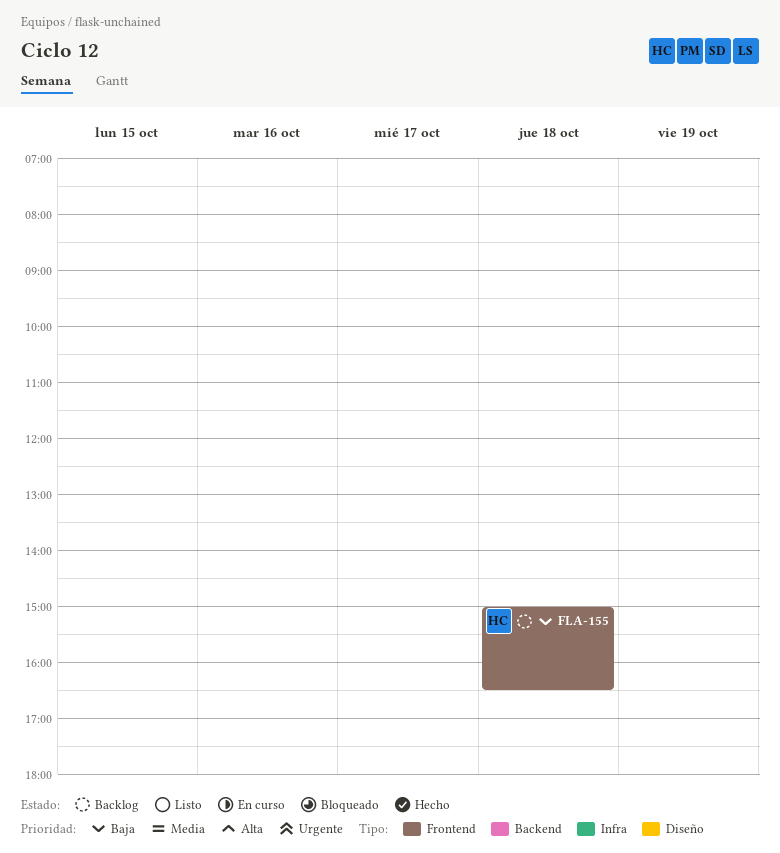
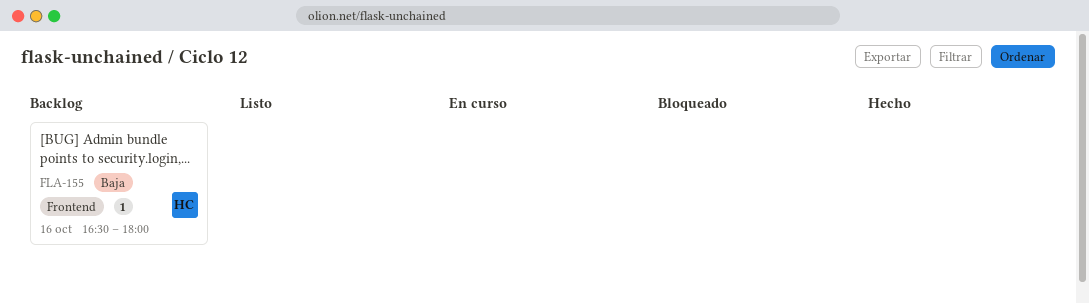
FLA-155, day: Oct 18 -> Oct 16
FLA-155, begins: 15:00 -> 16:30
FLA-155, ends: 16:30 -> 18:00

